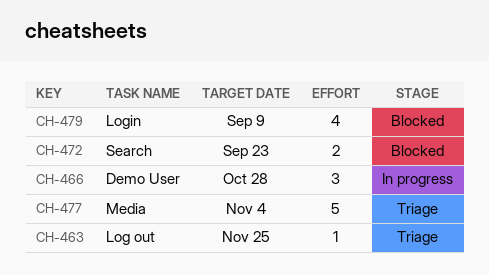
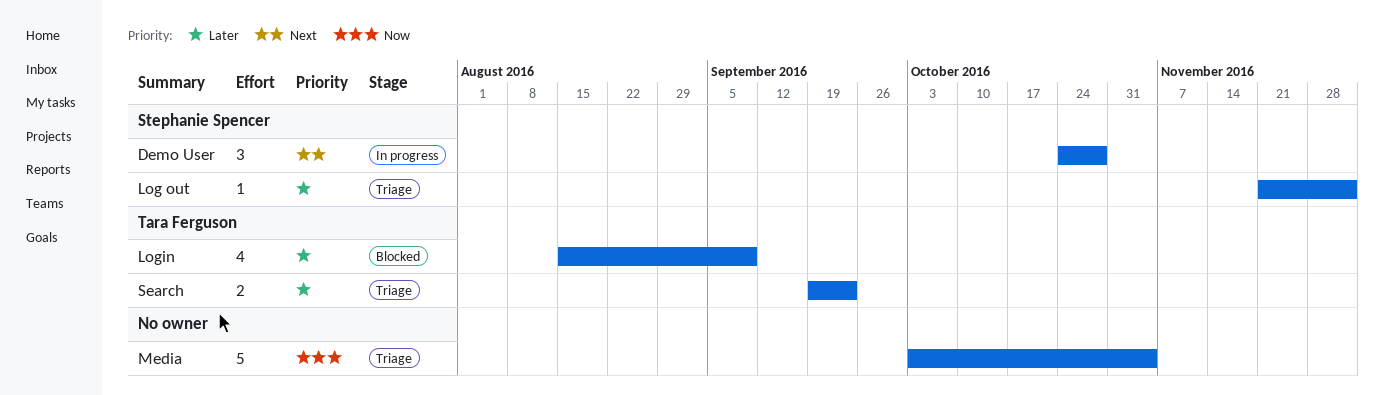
Log out, due: Nov 25 -> Dec 2
Search, status: Blocked -> Triage

